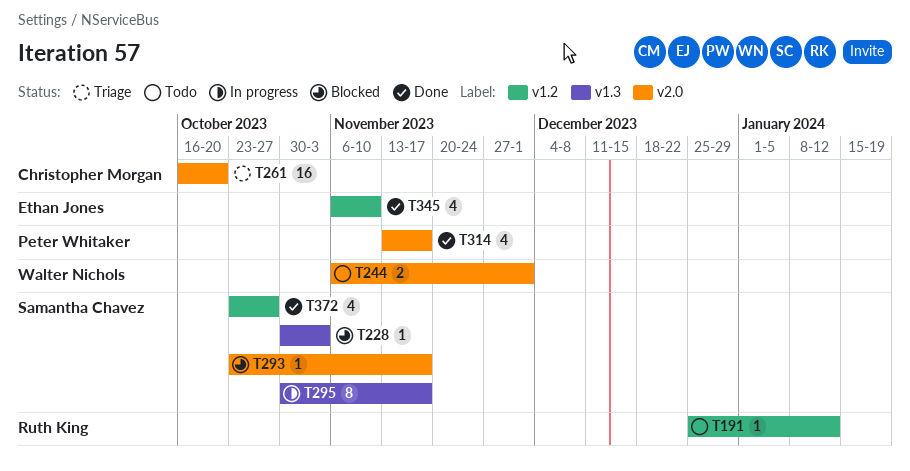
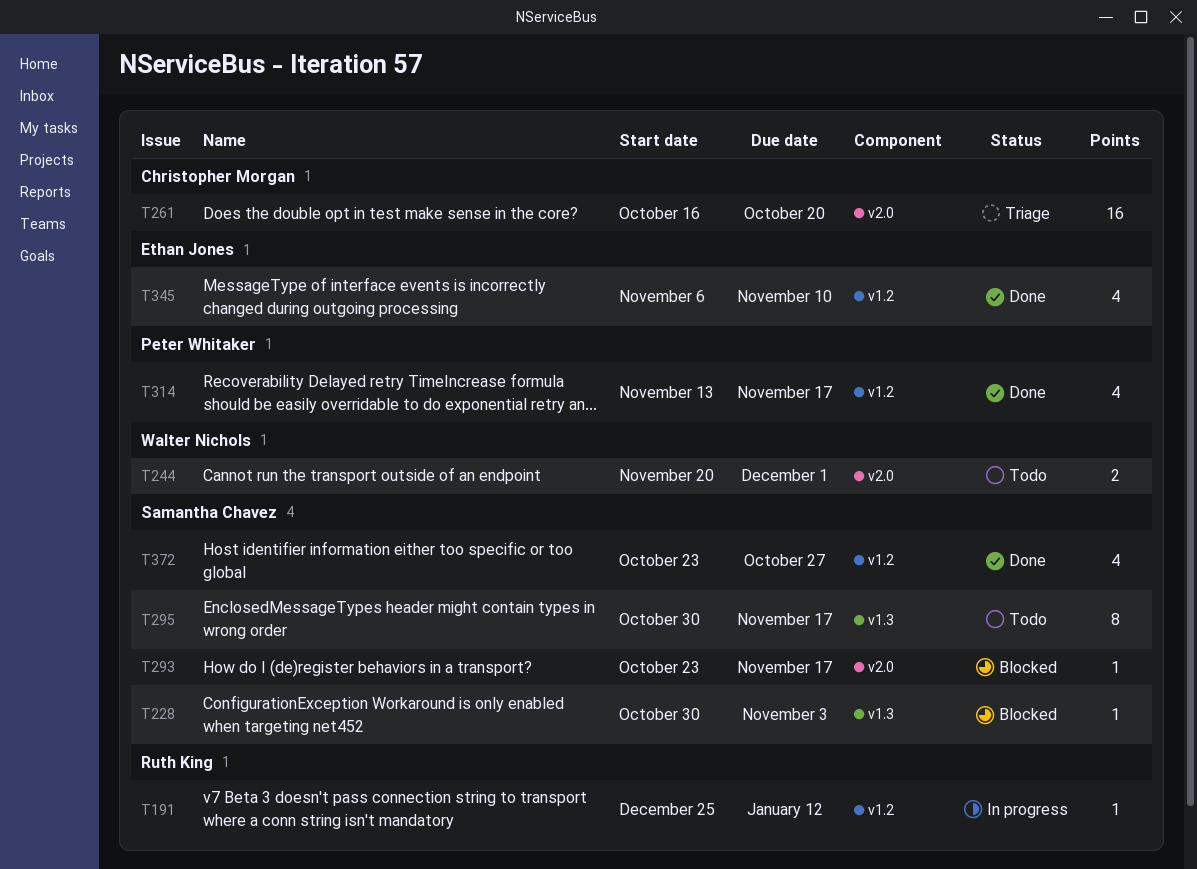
T191, status: Todo -> In progress
T244, start: Nov 6 -> Nov 20
T295, status: In progress -> Todo
T314, label: v2.0 -> v1.2

